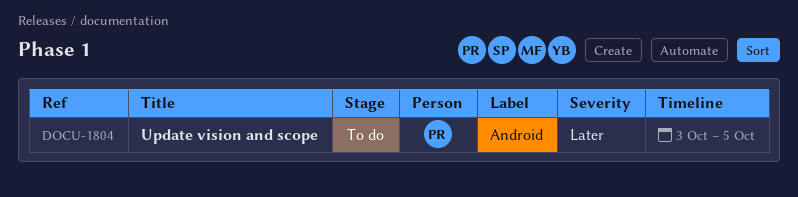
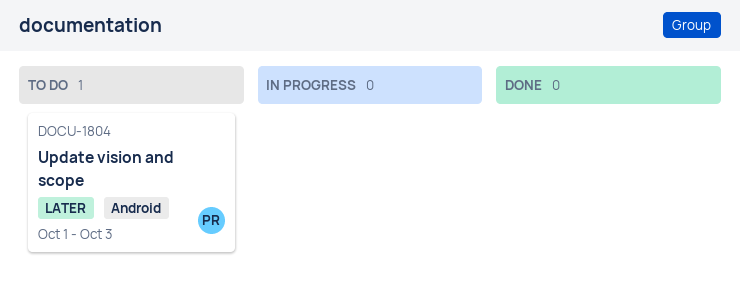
DOCU-1804, start: Oct 3 -> Oct 1
DOCU-1804, due: Oct 5 -> Oct 3

